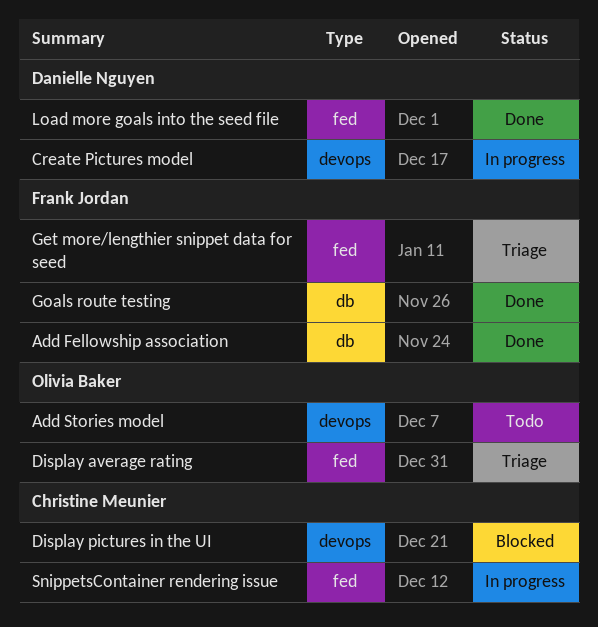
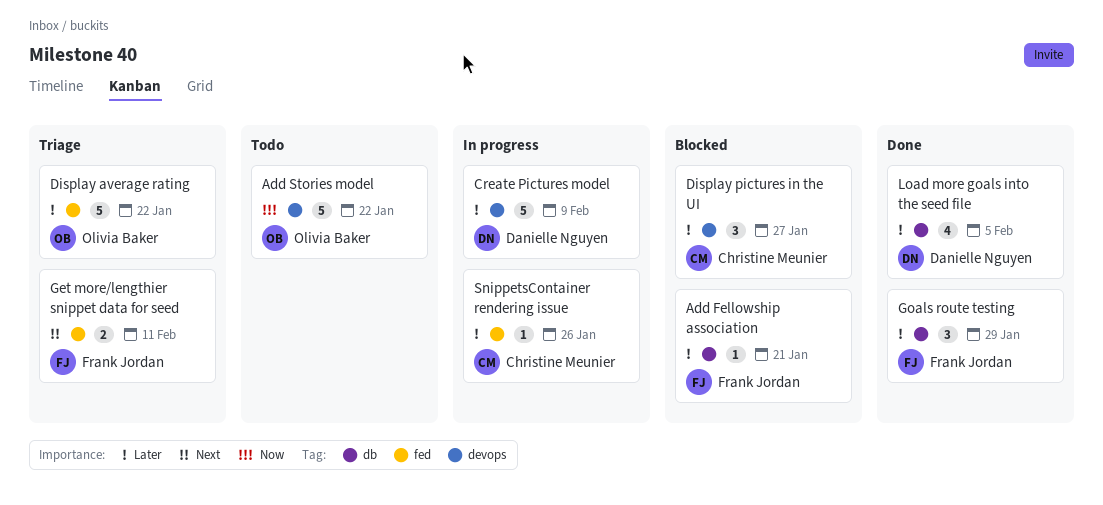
Add Fellowship association, status: Done -> Blocked
Load more goals into the seed file, label: fed -> db

